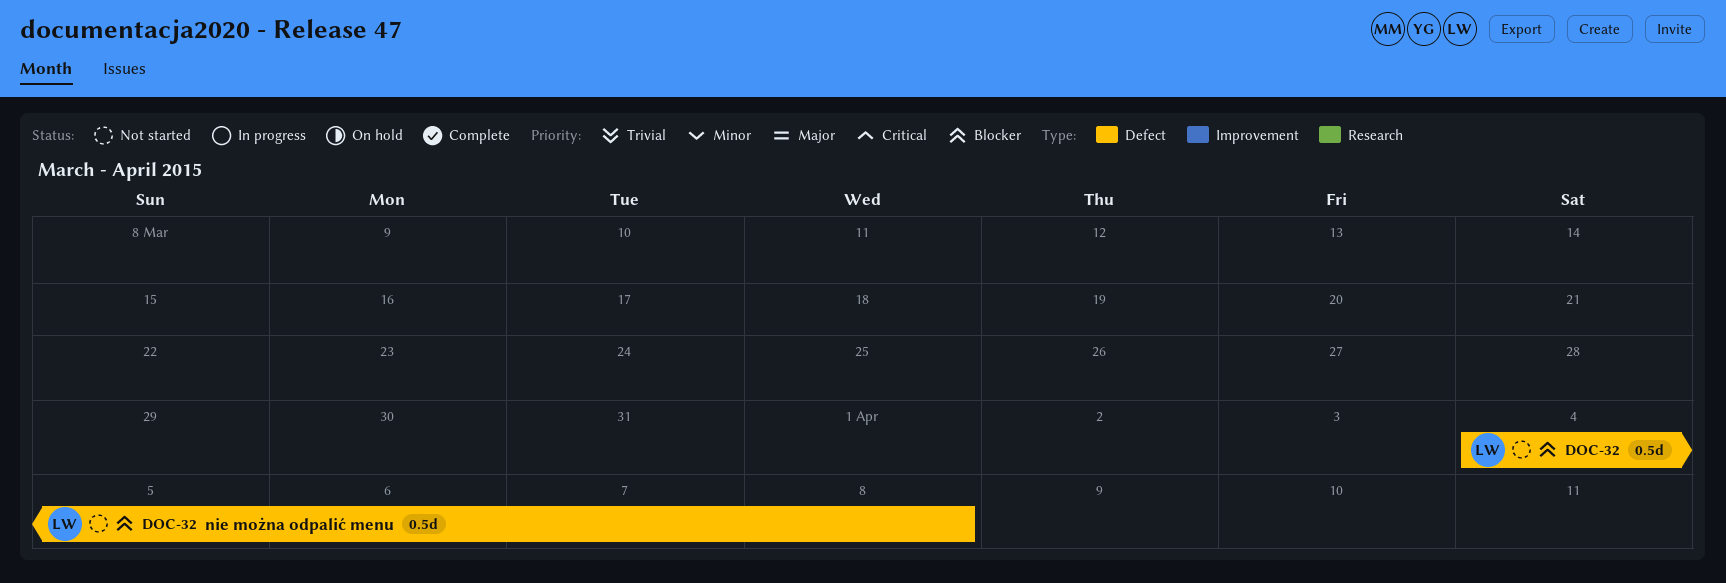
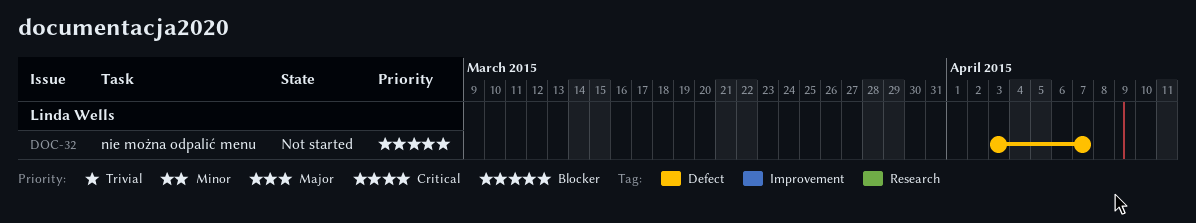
DOC-32, start: Apr 4 -> Apr 3
DOC-32, due: Apr 8 -> Apr 7

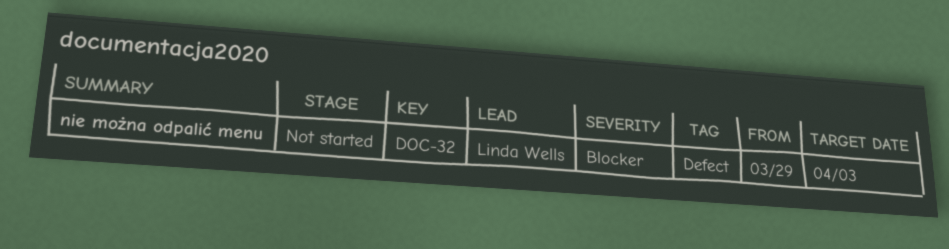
DOC-32, start: Apr 3 -> Mar 29
DOC-32, due: Apr 7 -> Apr 3

